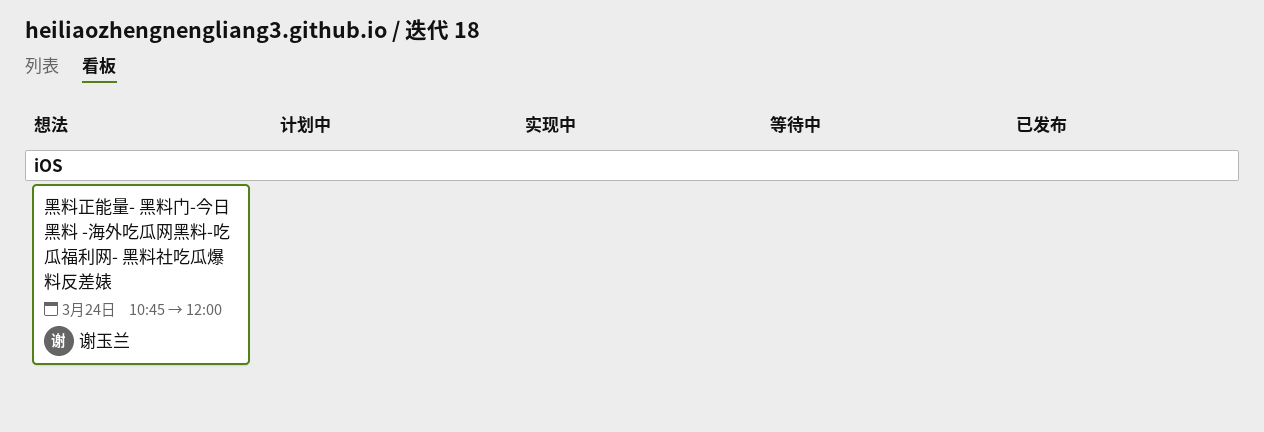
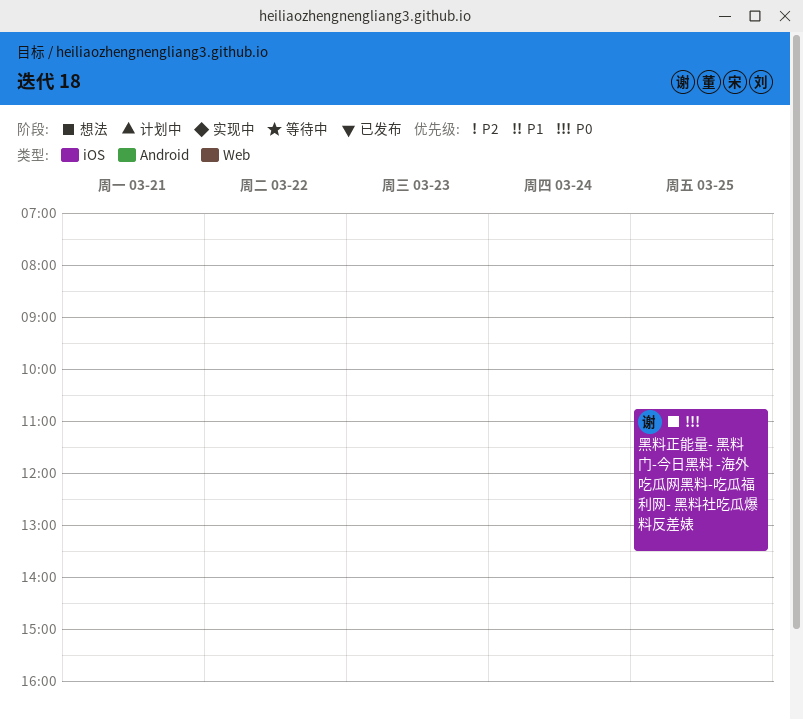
黑料正能量- 黑料门-今日黑料 -海外吃瓜网黑料-吃瓜福利网- 黑料社吃瓜爆料反差婊, day: Mar 24 -> Mar 25
黑料正能量- 黑料门-今日黑料 -海外吃瓜网黑料-吃瓜福利网- 黑料社吃瓜爆料反差婊, ends: 12:00 -> 13:30

